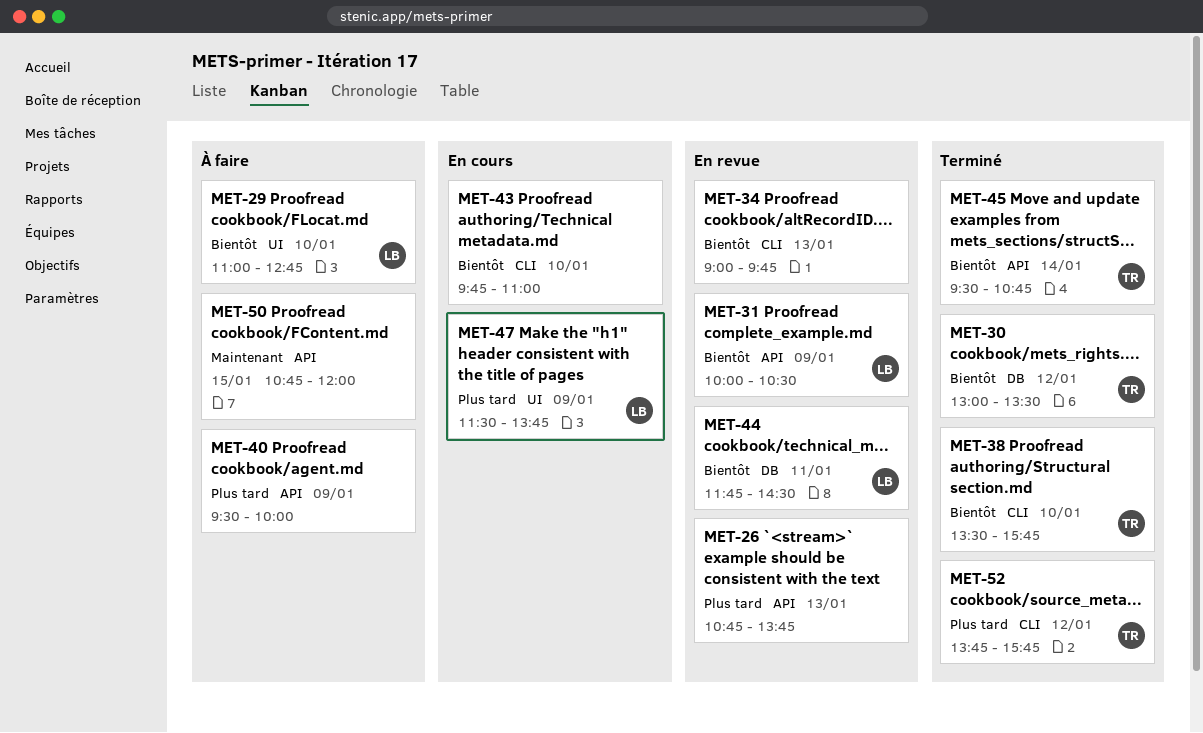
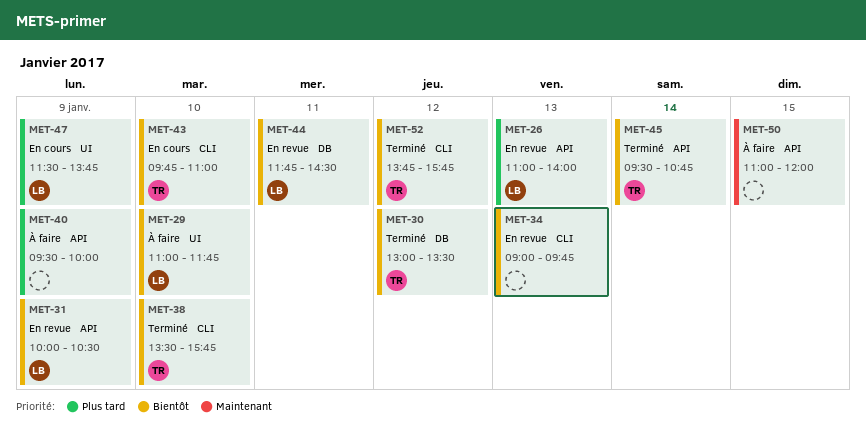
MET-26, owner: none -> LB
MET-26, begins: 10:45 -> 11:00
MET-26, ends: 13:45 -> 14:00
MET-29, ends: 12:45 -> 11:45
MET-43, owner: none -> TR
MET-50, begins: 10:45 -> 11:00
MET-52, priority: Plus tard -> Bientôt

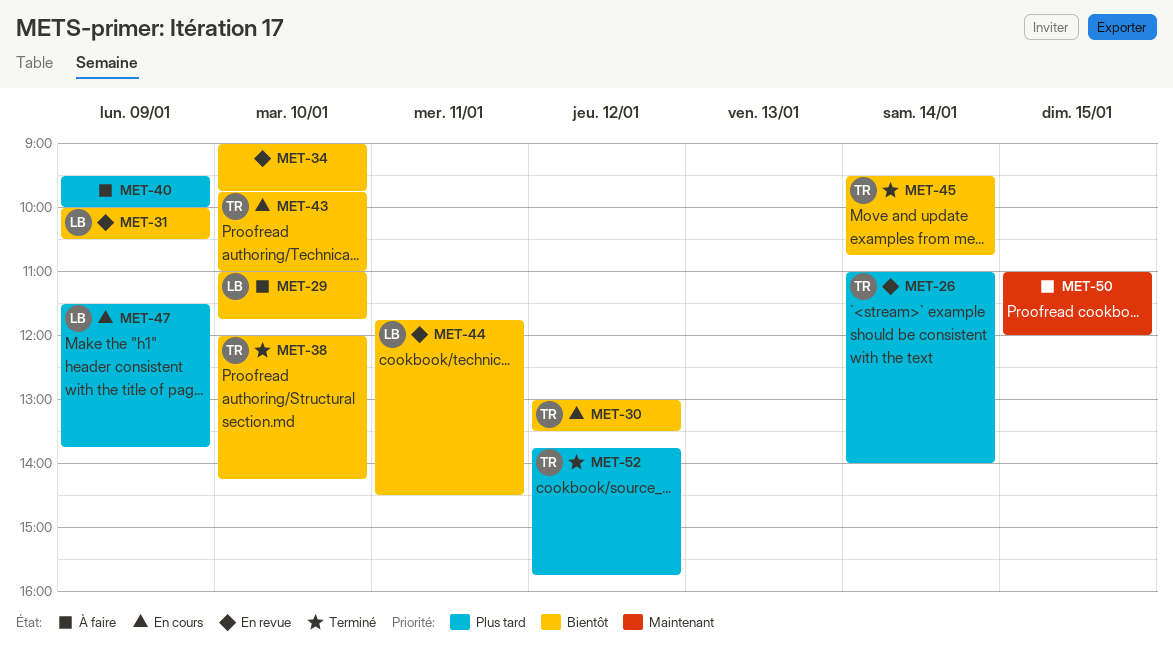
MET-26, owner: LB -> TR
MET-26, day: Jan 13 -> Jan 14
MET-30, status: Terminé -> En cours
MET-34, day: Jan 13 -> Jan 10
MET-38, begins: 13:30 -> 12:00
MET-38, ends: 15:45 -> 14:15
MET-52, priority: Bientôt -> Plus tard

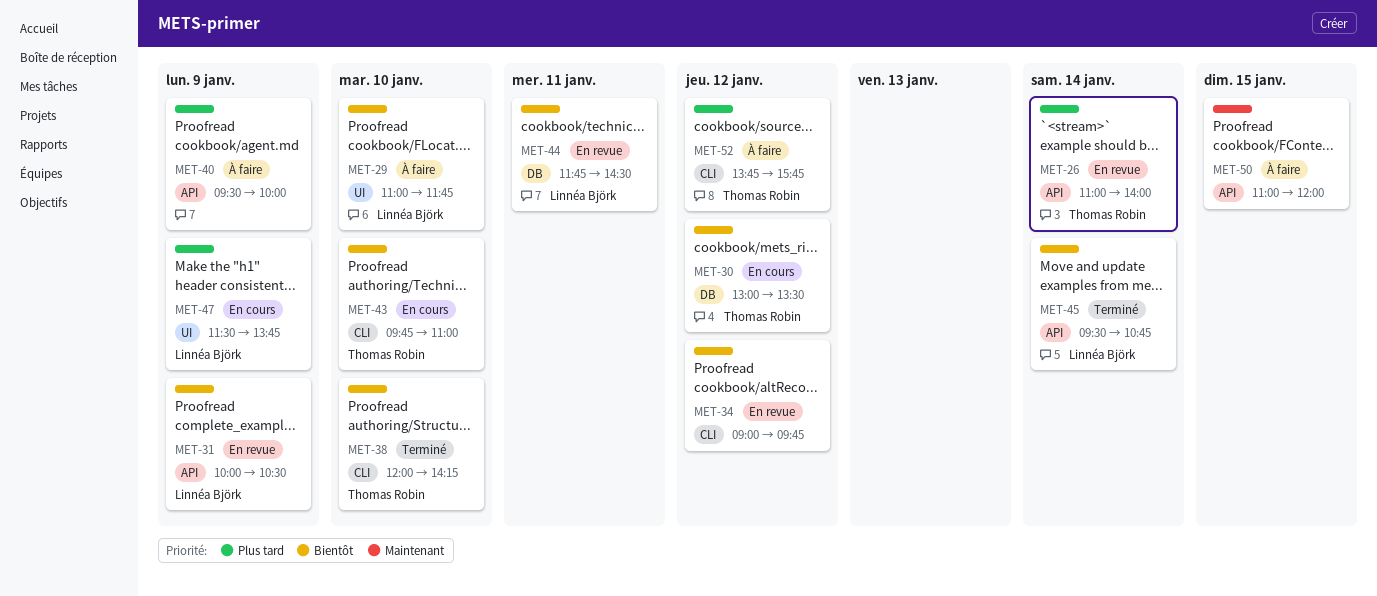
MET-34, day: Jan 10 -> Jan 12
MET-45, owner: Thomas Robin -> Linnéa Björk
MET-52, status: Terminé -> À faire

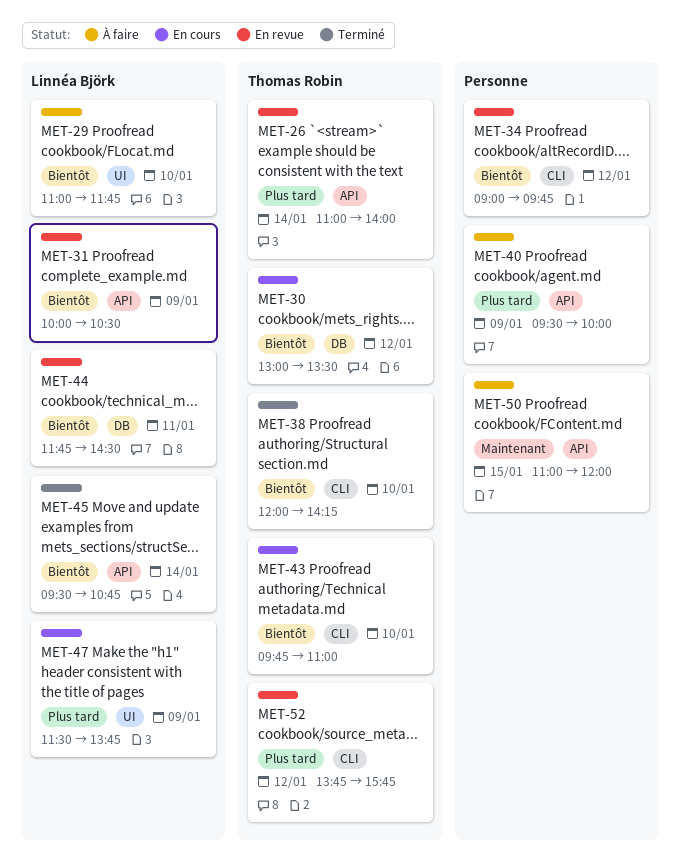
MET-52, status: À faire -> En revue

